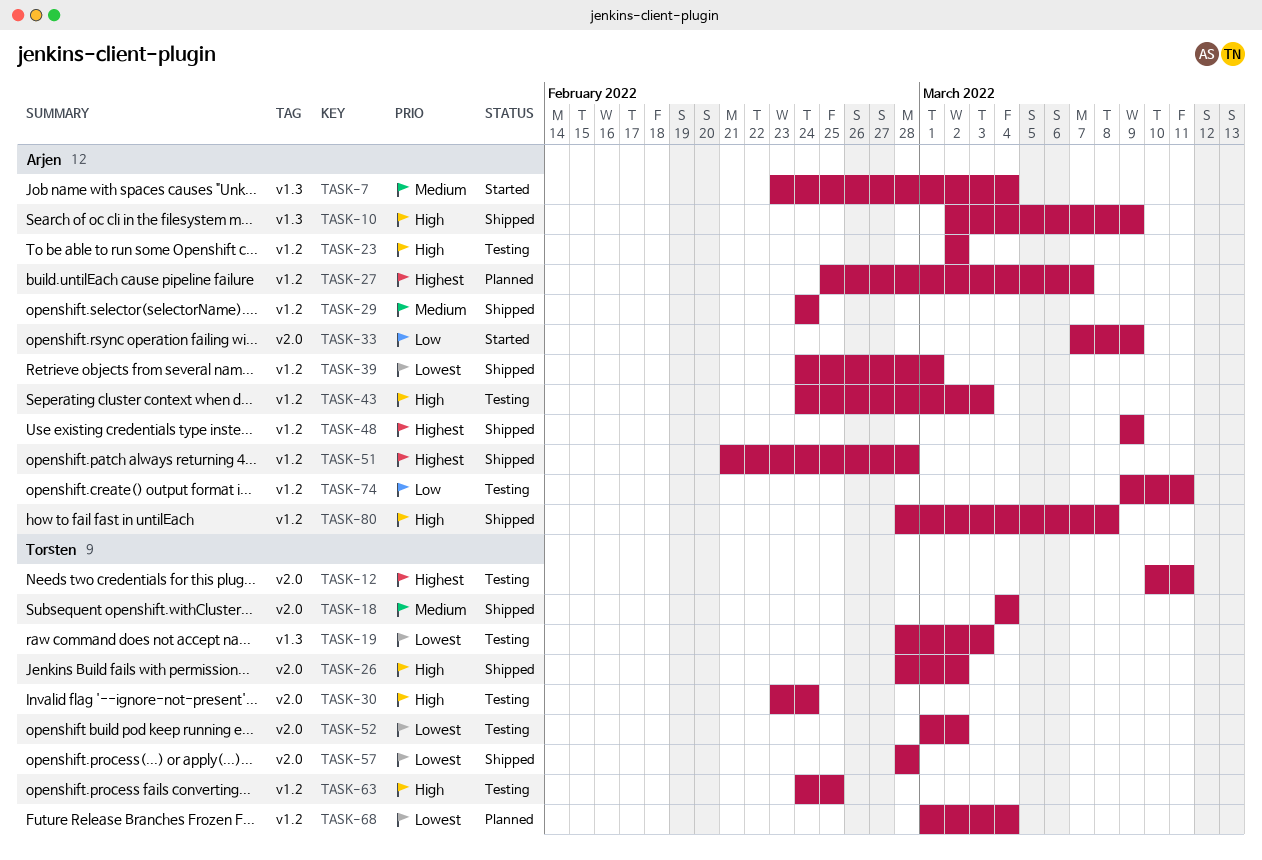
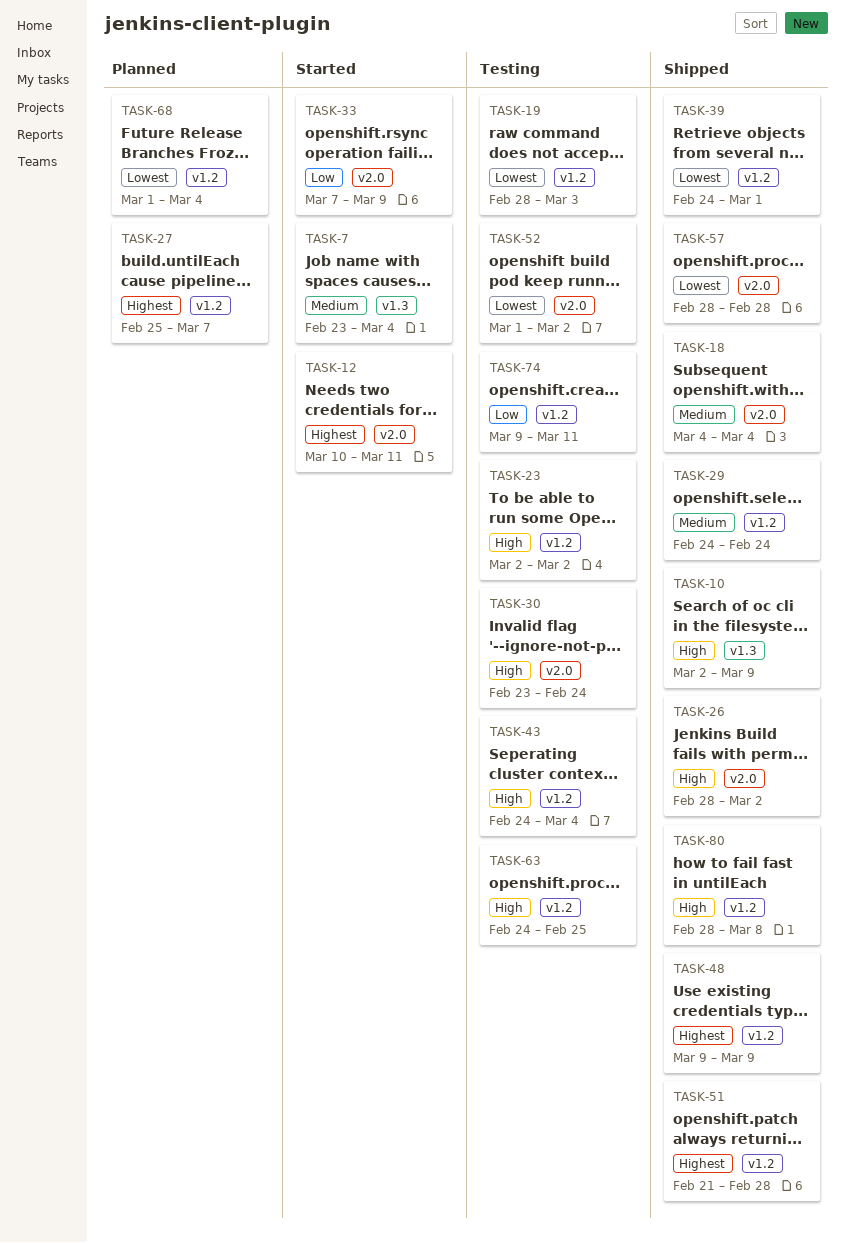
TASK-12, status: Testing -> Started
TASK-19, label: v1.3 -> v1.2
TASK-43, due: Mar 3 -> Mar 4

